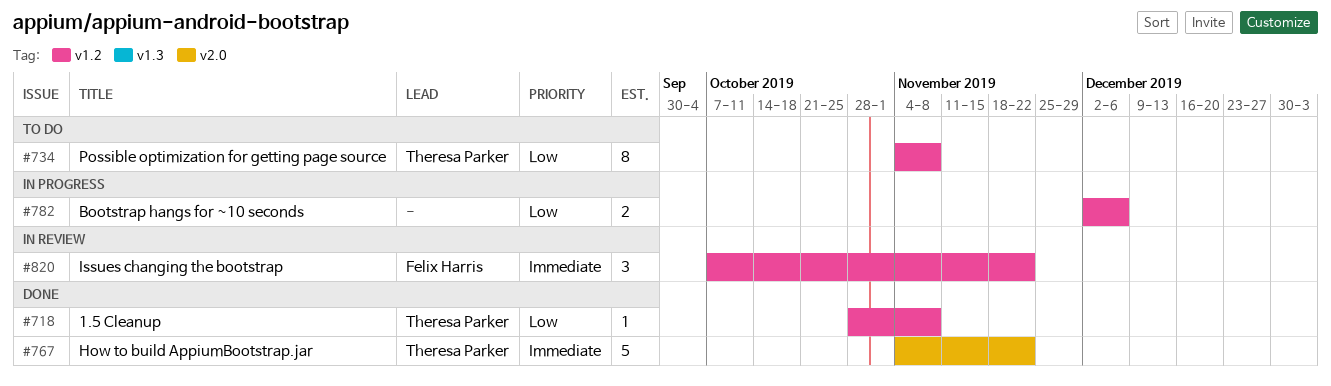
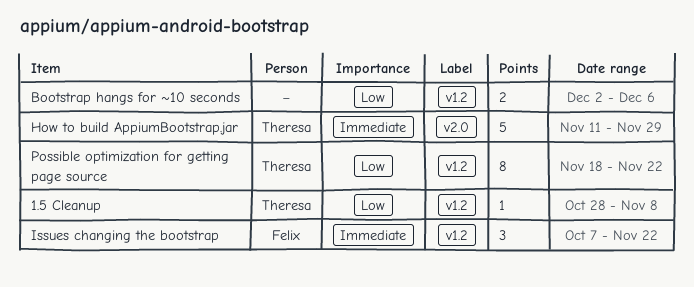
How to build AppiumBootstrap.jar, start: Nov 4 -> Nov 11
How to build AppiumBootstrap.jar, due: Nov 22 -> Nov 29
Possible optimization for getting page source, start: Nov 4 -> Nov 18
Possible optimization for getting page source, due: Nov 8 -> Nov 22

